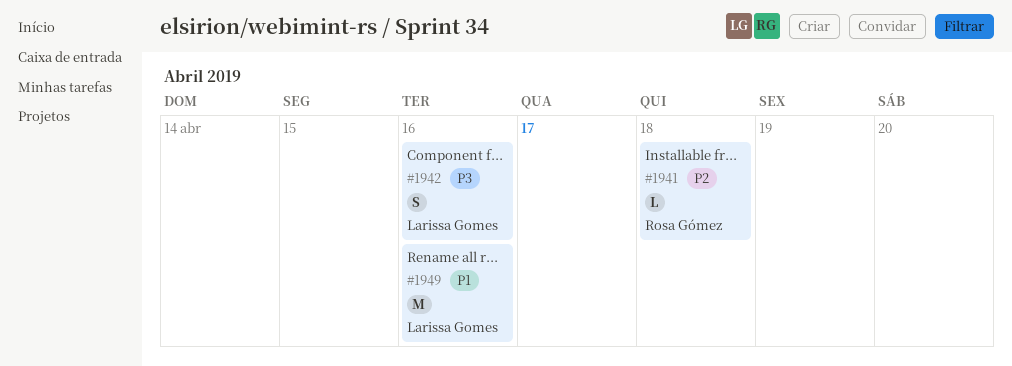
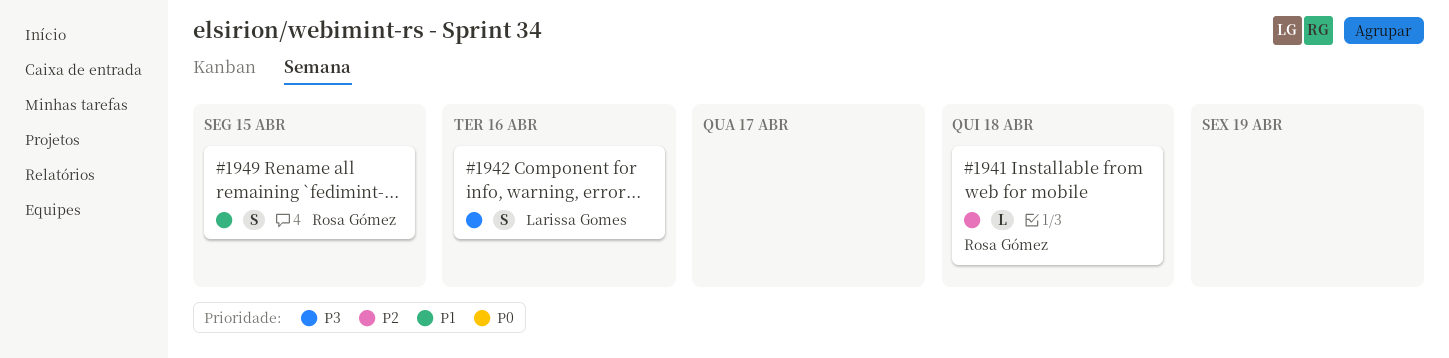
#1949, owner: Larissa Gomes -> Rosa Gómez
#1949, estimate: M -> S
#1949, due: Apr 16 -> Apr 15

